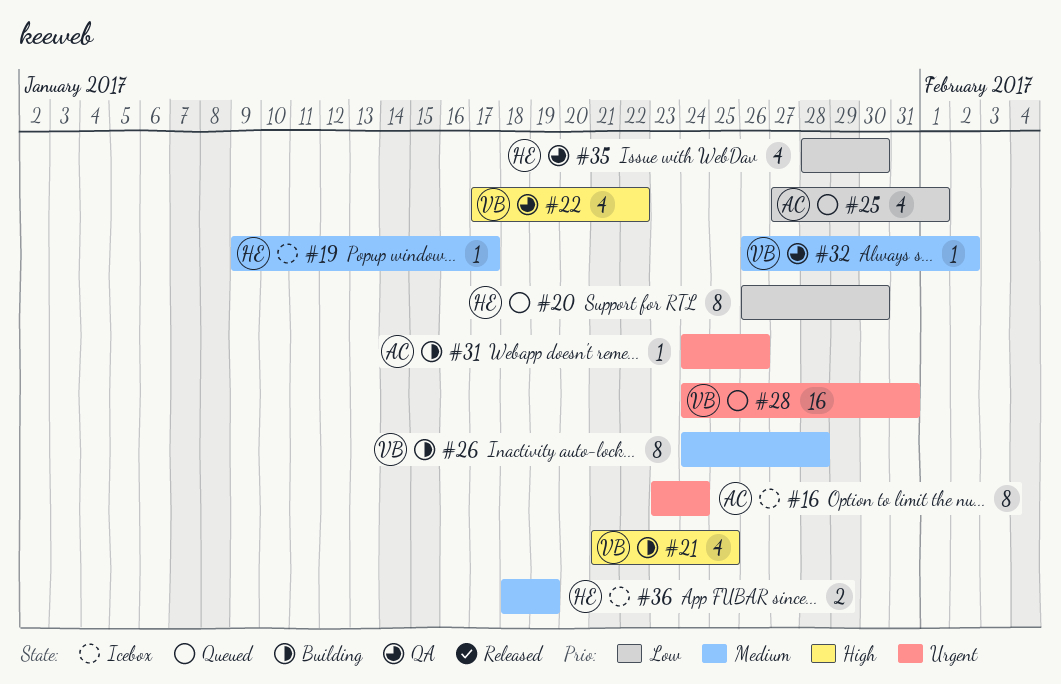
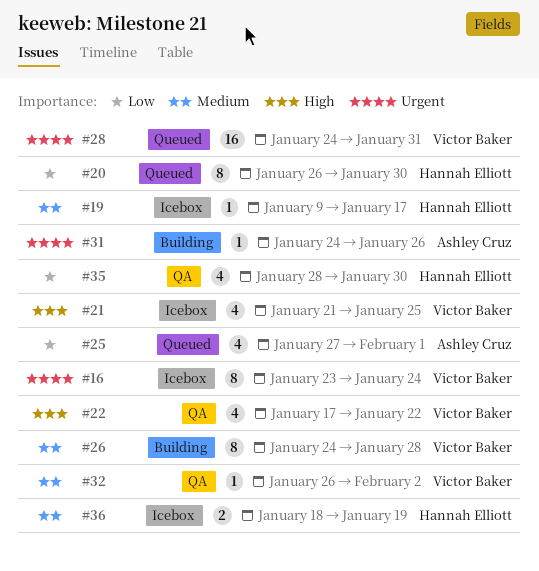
#16, owner: Ashley Cruz -> Victor Baker
#21, status: Building -> Icebox

